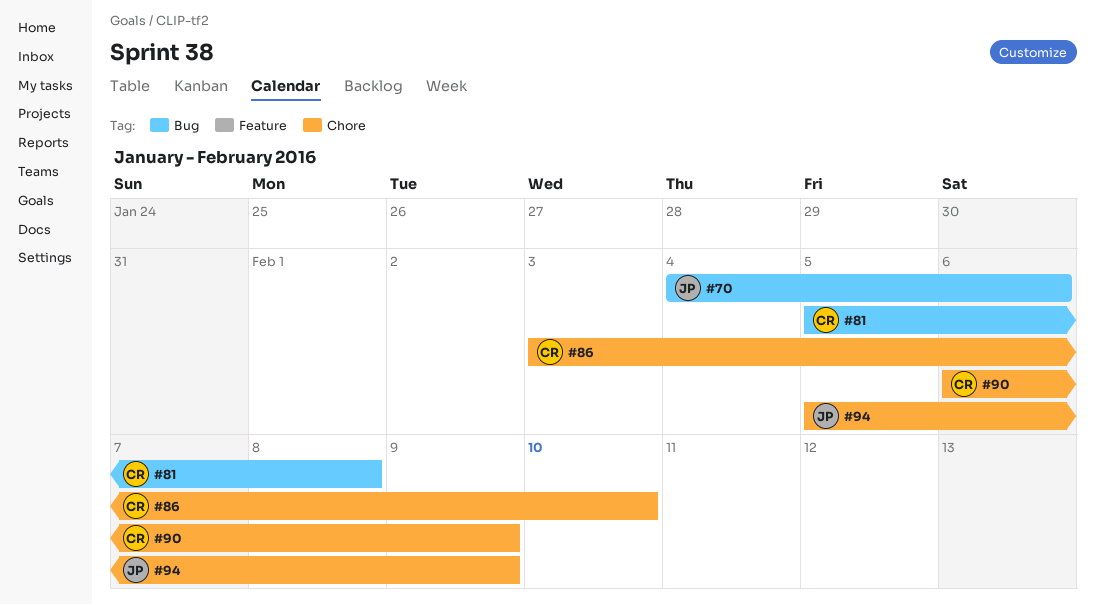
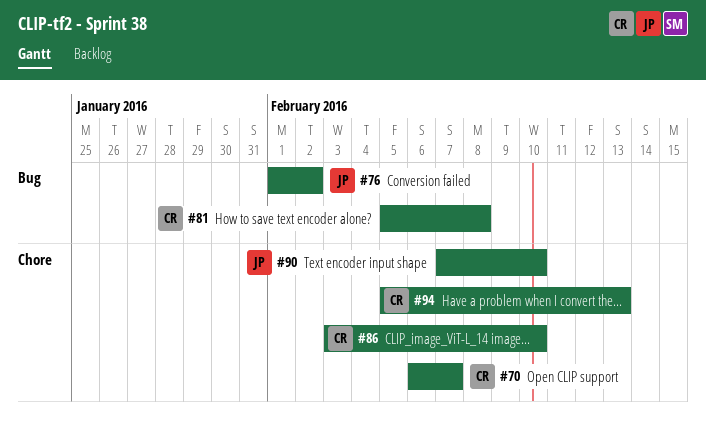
#70, owner: JP -> CR
#70, label: Bug -> Chore
#70, start: Feb 4 -> Feb 6
#70, due: Feb 6 -> Feb 7
#76: none -> present
#90, owner: CR -> JP
#90, start: Feb 6 -> Feb 7
#90, due: Feb 9 -> Feb 10
#94, owner: JP -> CR
#94, due: Feb 9 -> Feb 13

